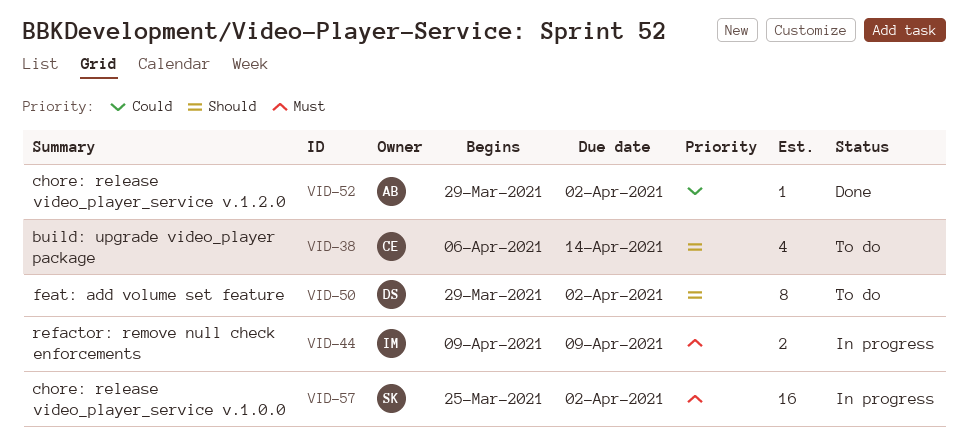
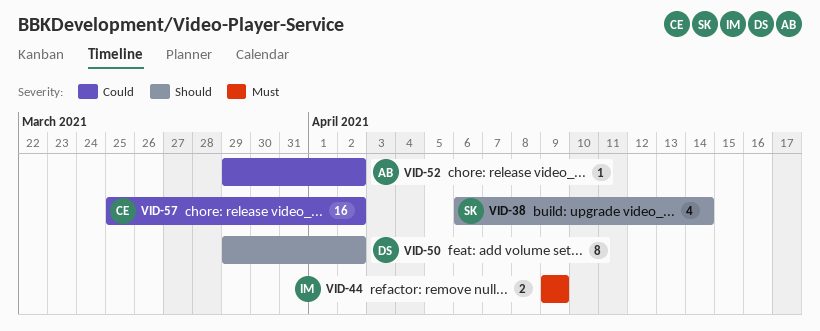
VID-38, owner: CE -> SK
VID-57, owner: SK -> CE
VID-57, priority: Must -> Could

